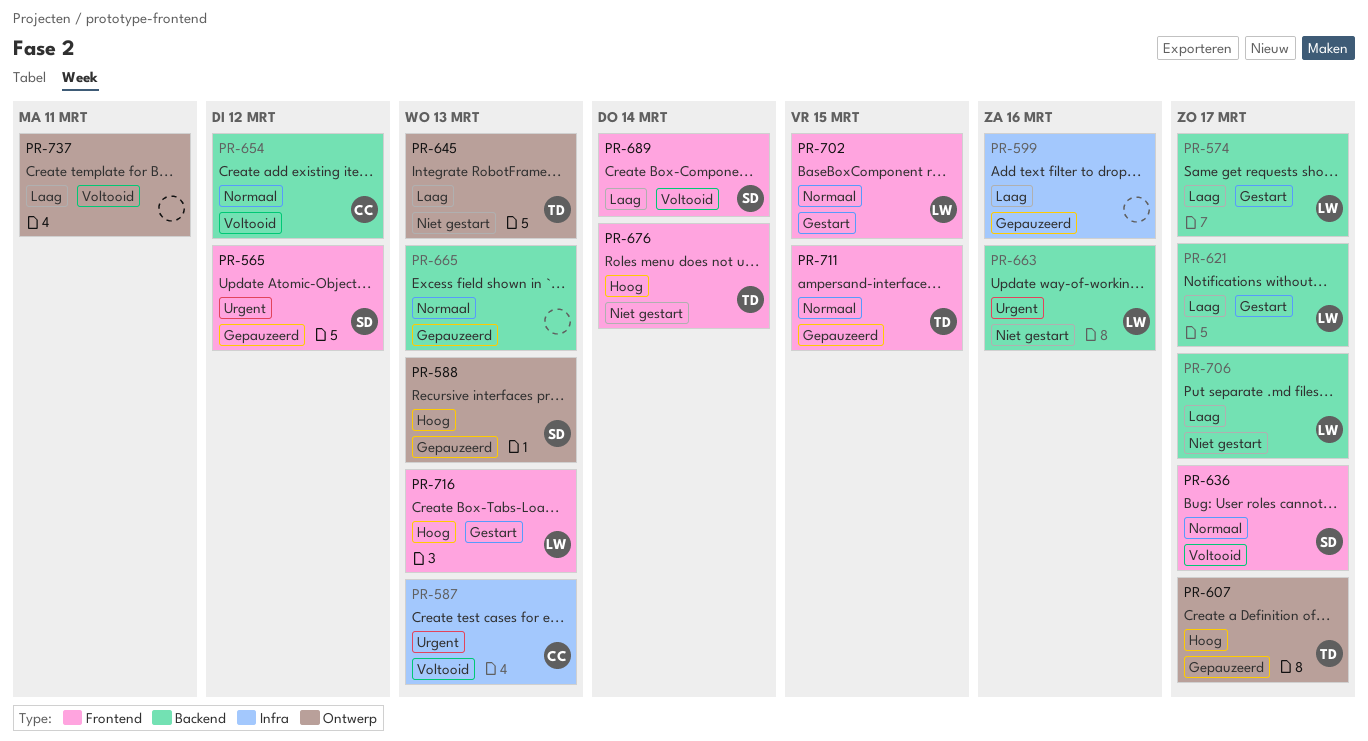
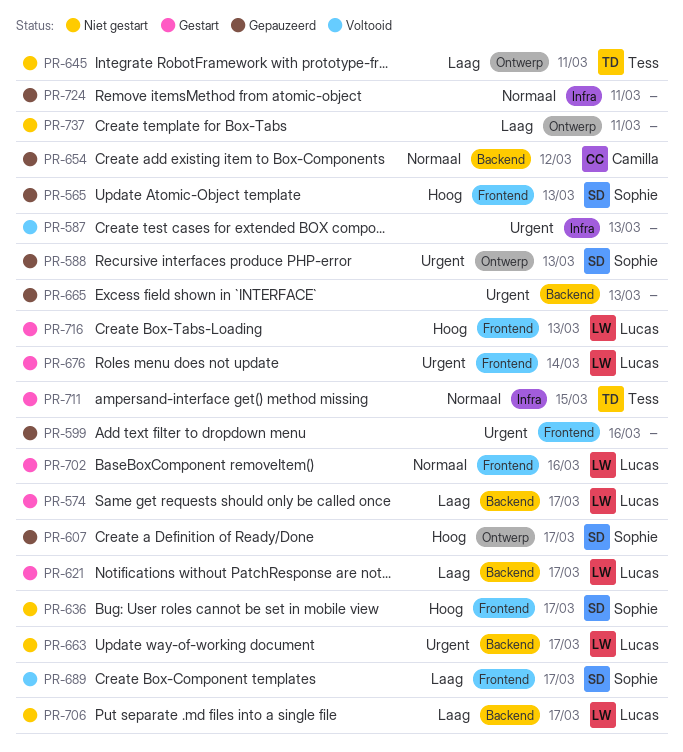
PR-565, priority: Urgent -> Hoog
PR-565, due: Mar 12 -> Mar 13
PR-587, owner: Camilla -> none
PR-588, priority: Hoog -> Urgent
PR-599, priority: Laag -> Urgent
PR-599, label: Infra -> Frontend
PR-607, owner: Tess -> Sophie
PR-636, status: Voltooid -> Niet gestart
PR-636, priority: Normaal -> Hoog
PR-645, due: Mar 13 -> Mar 11
PR-654, status: Voltooid -> Gepauzeerd
PR-663, due: Mar 16 -> Mar 17
PR-665, priority: Normaal -> Urgent
PR-676, status: Niet gestart -> Gestart
PR-676, owner: Tess -> Lucas
PR-676, priority: Hoog -> Urgent
PR-689, due: Mar 14 -> Mar 17
PR-702, due: Mar 15 -> Mar 16
PR-711, status: Gepauzeerd -> Gestart
PR-711, label: Frontend -> Infra
PR-724: none -> present
PR-737, status: Voltooid -> Niet gestart

